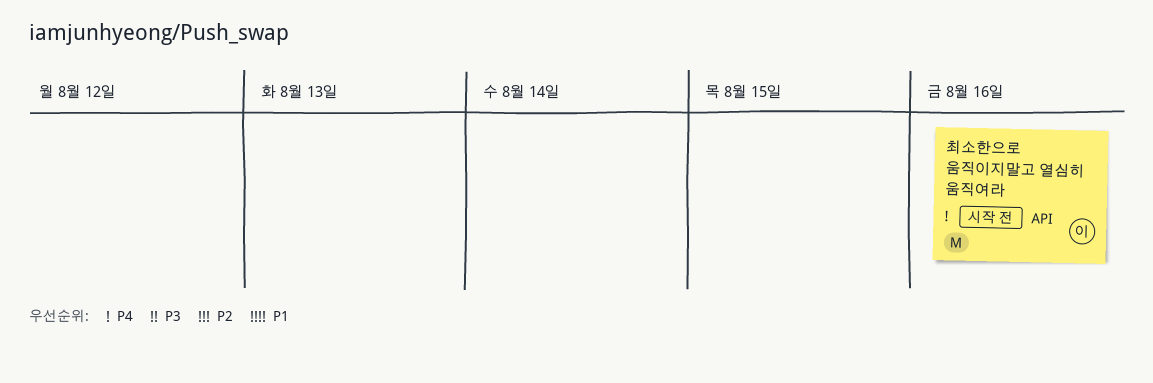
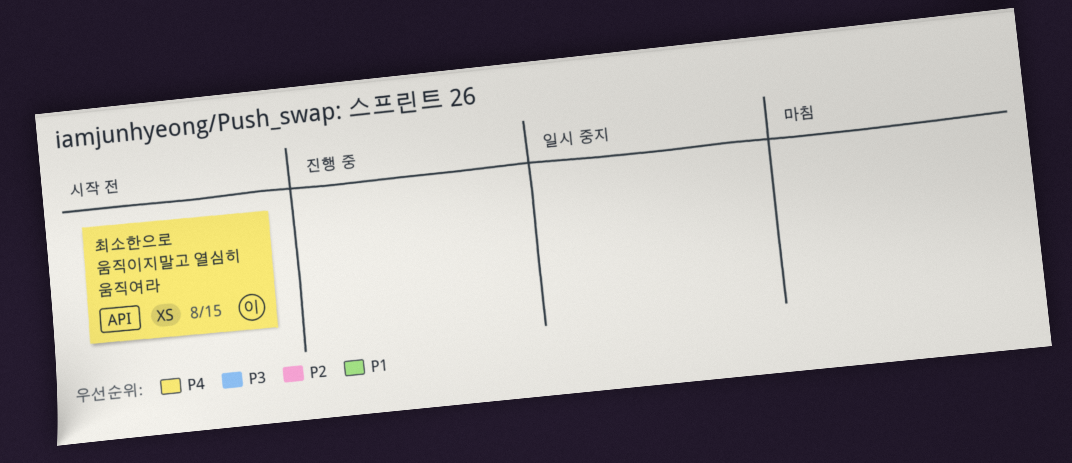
최소한으로 움직이지말고 열심히 움직여라, estimate: M -> XS
최소한으로 움직이지말고 열심히 움직여라, due: Aug 16 -> Aug 15

